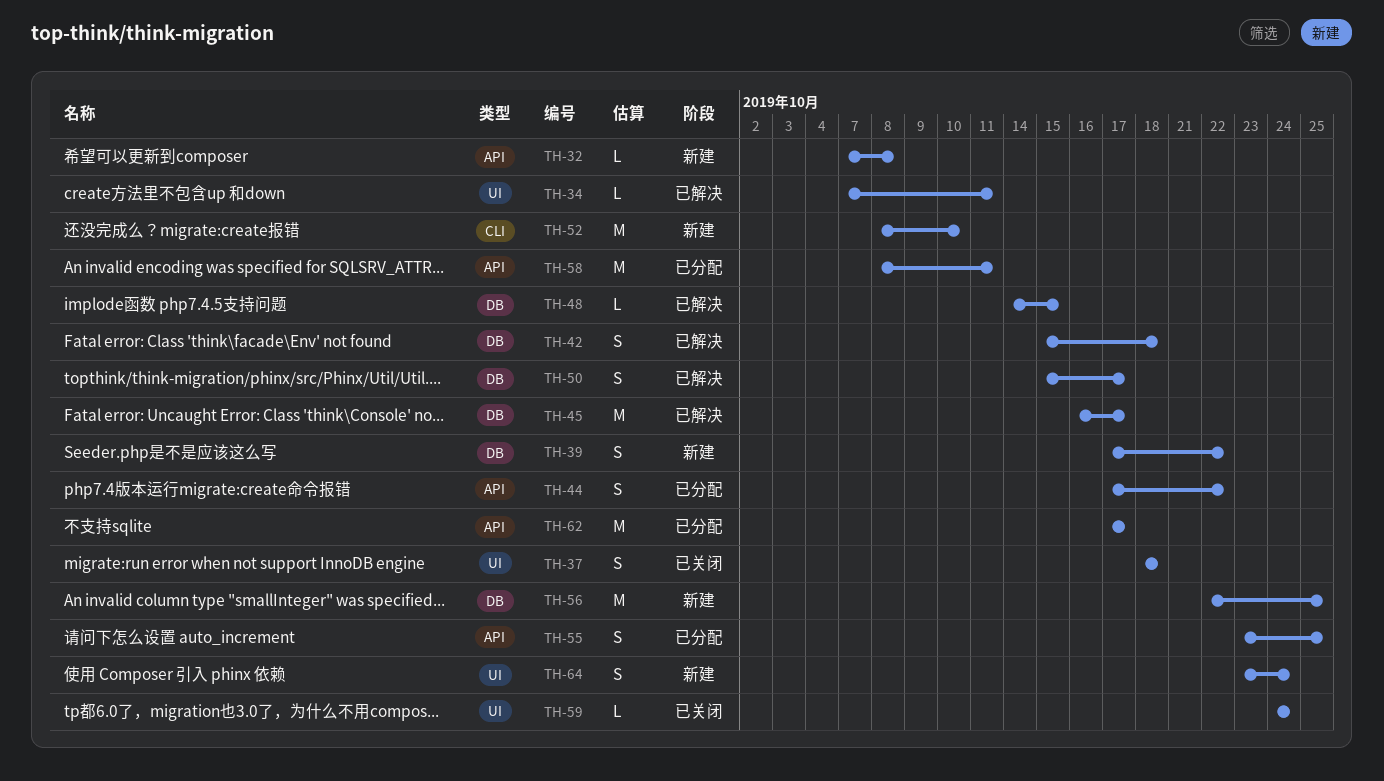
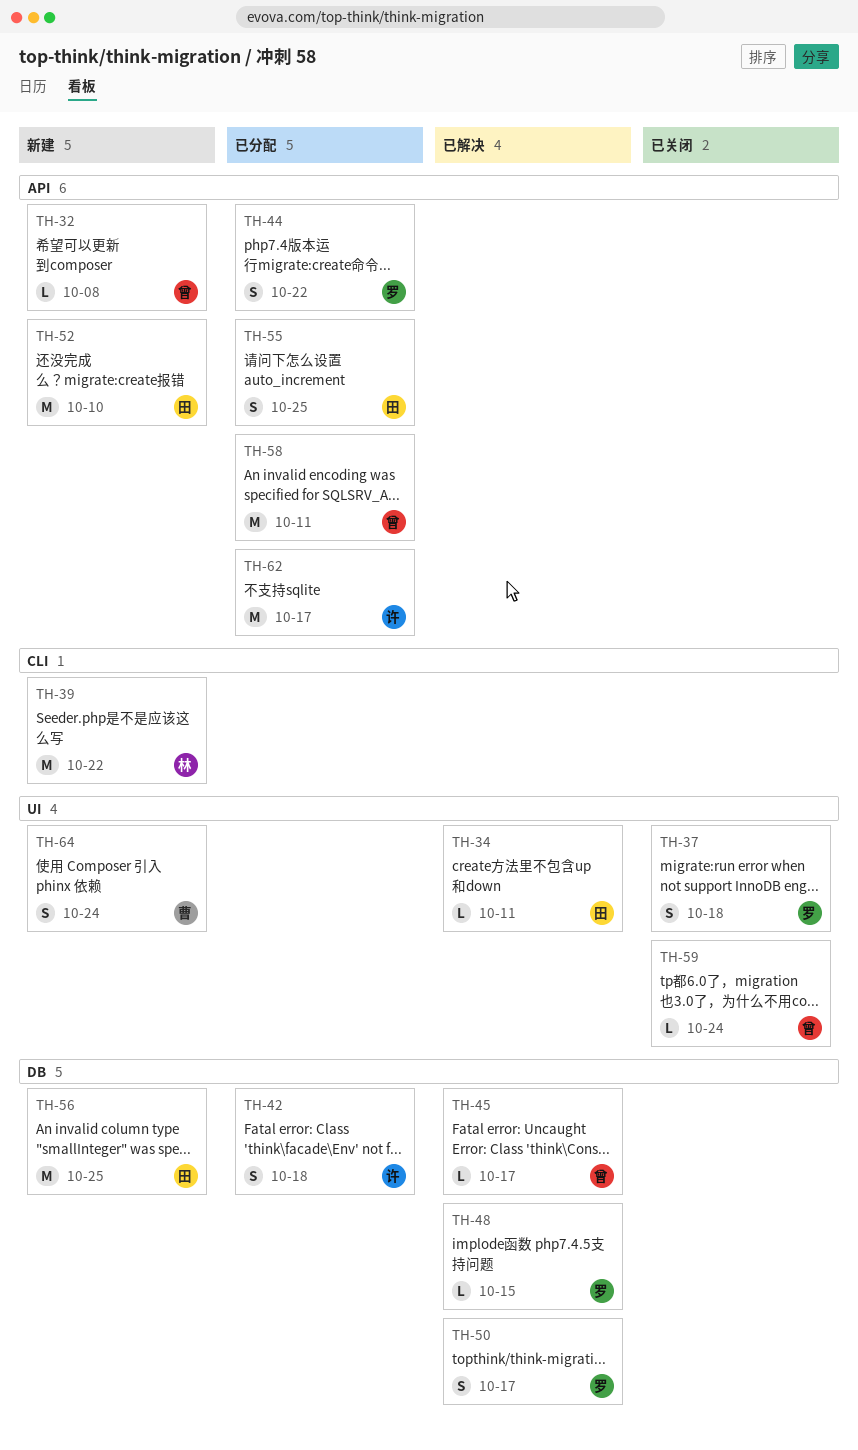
TH-39, label: DB -> CLI
TH-39, estimate: S -> M
TH-42, status: 已解决 -> 已分配
TH-45, estimate: M -> L
TH-52, label: CLI -> API

